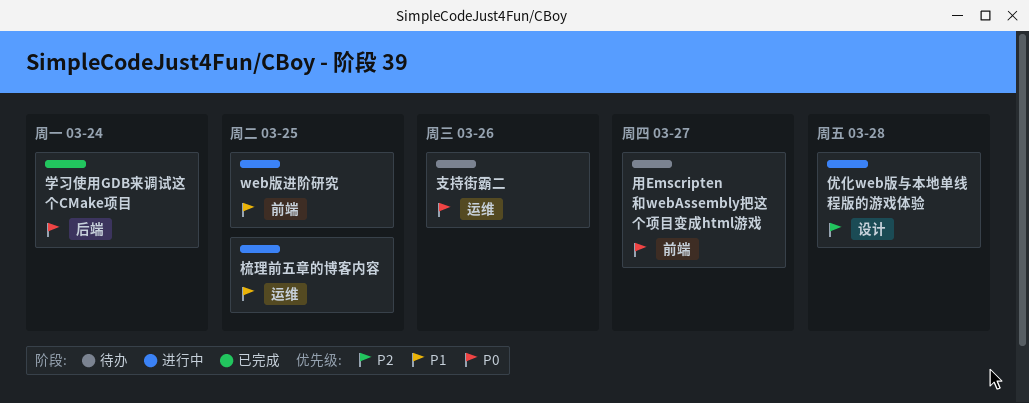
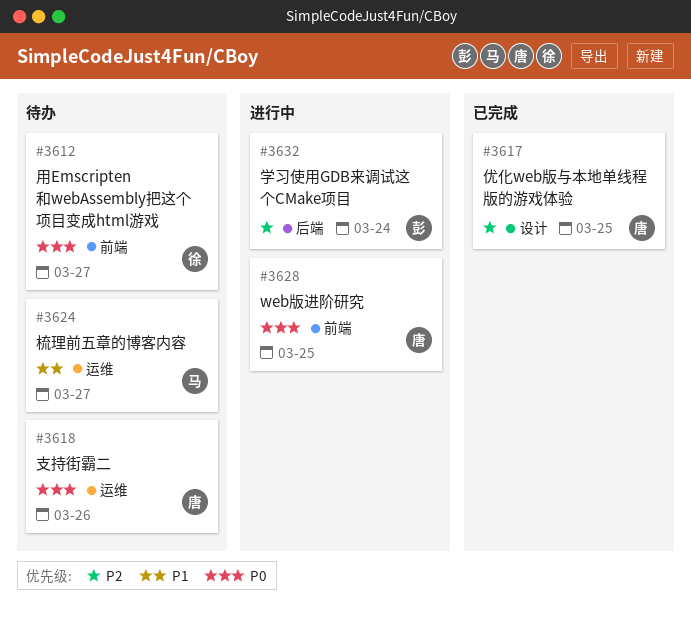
web版进阶研究, priority: P1 -> P0
优化web版与本地单线程版的游戏体验, status: 进行中 -> 已完成
优化web版与本地单线程版的游戏体验, due: Mar 28 -> Mar 25
学习使用GDB来调试这个CMake项目, status: 已完成 -> 进行中
学习使用GDB来调试这个CMake项目, priority: P0 -> P2
梳理前五章的博客内容, status: 进行中 -> 待办
梳理前五章的博客内容, due: Mar 25 -> Mar 27

